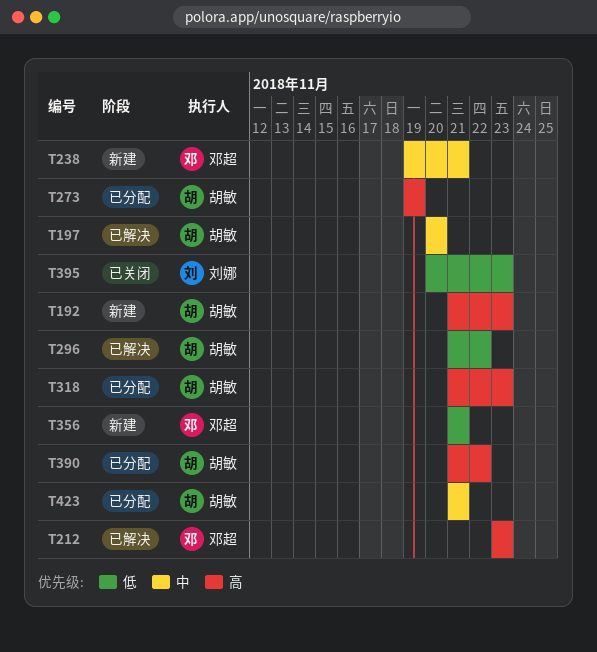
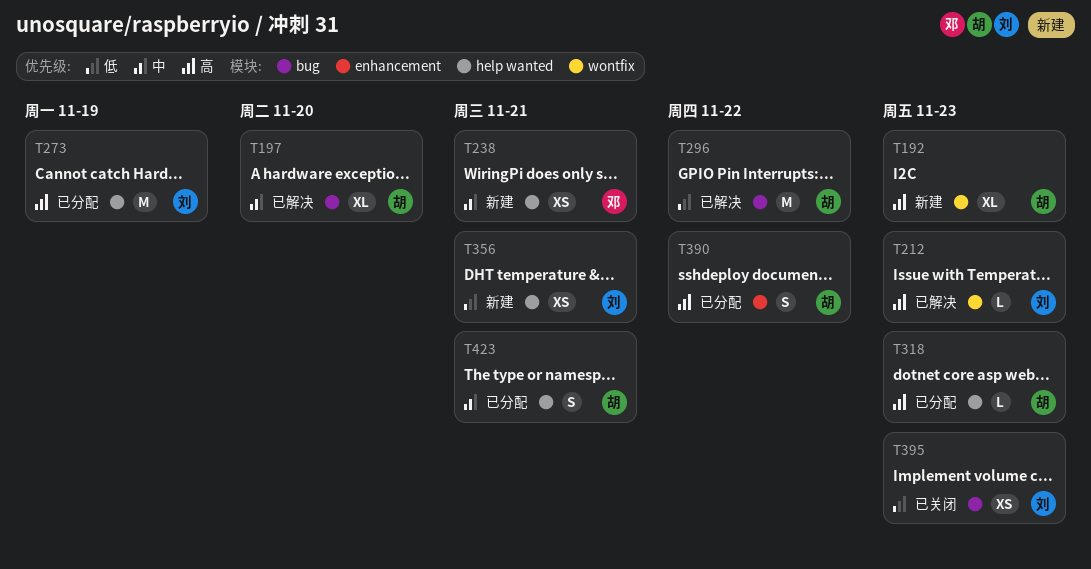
T212, owner: 邓超 -> 刘娜
T273, owner: 胡敏 -> 刘娜
T356, owner: 邓超 -> 刘娜

